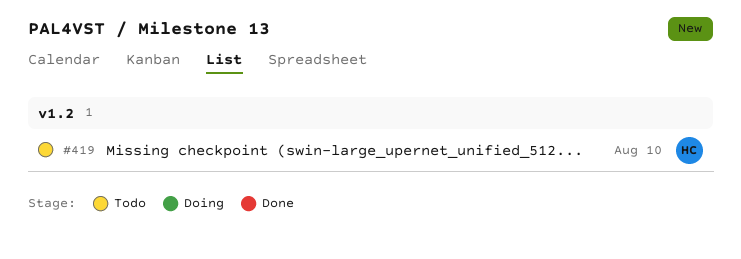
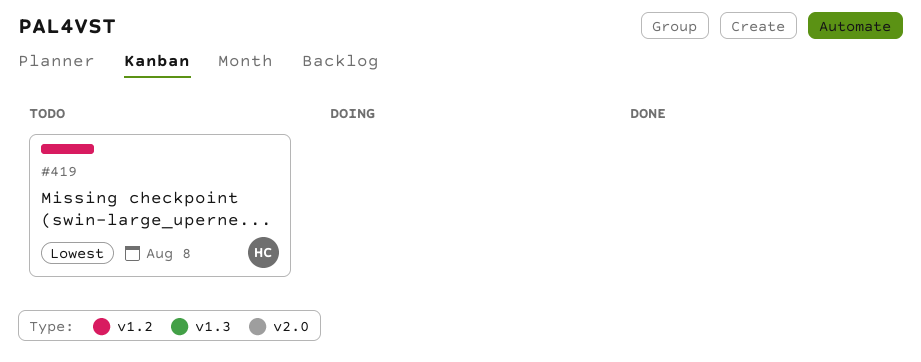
#419, due: Aug 10 -> Aug 8

